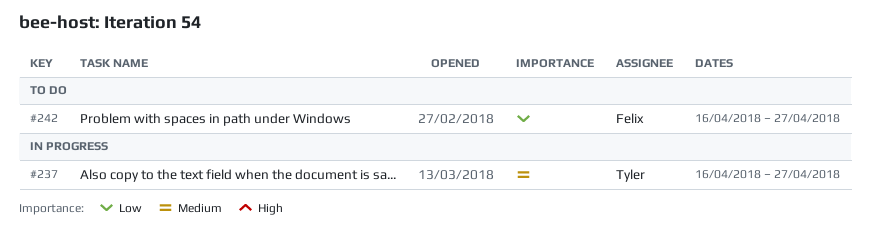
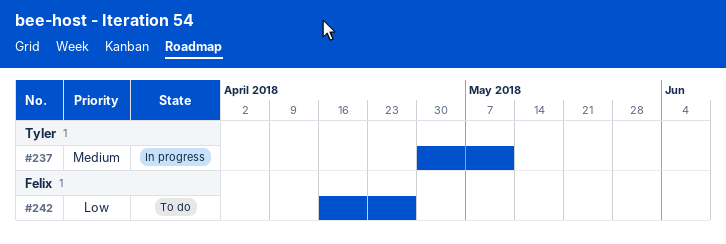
#237, start: Apr 16 -> Apr 30
#237, due: Apr 27 -> May 11

